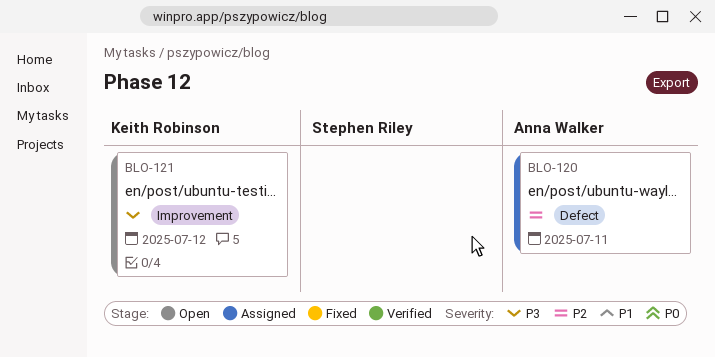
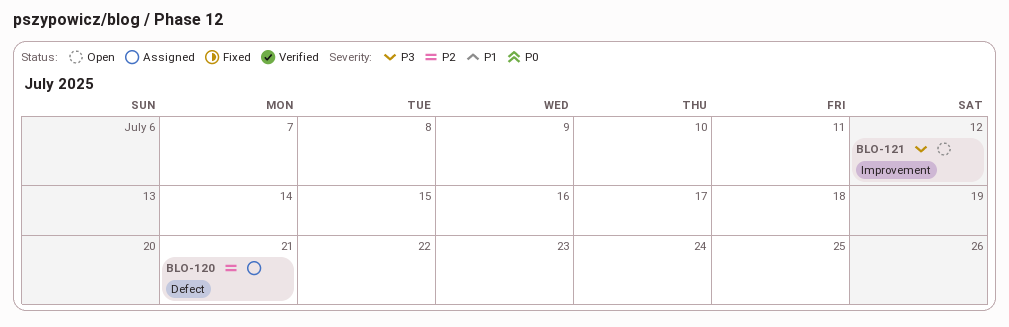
BLO-120, due: Jul 11 -> Jul 21

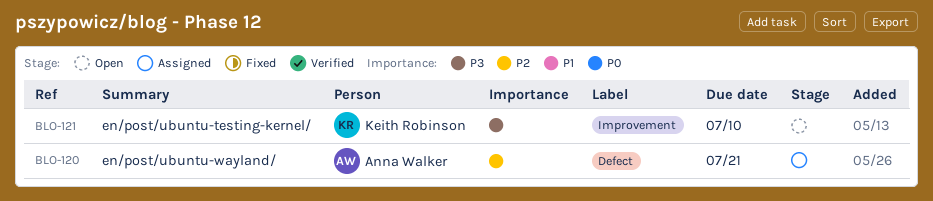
BLO-121, due: Jul 12 -> Jul 10

